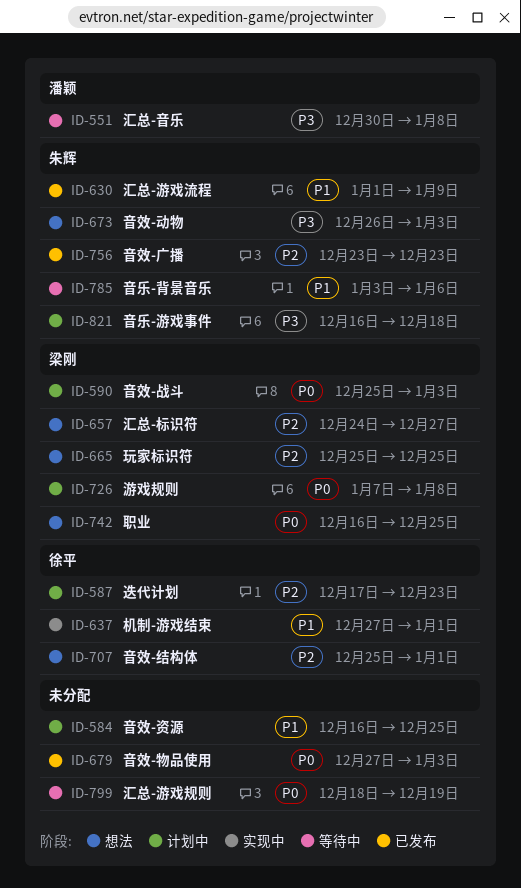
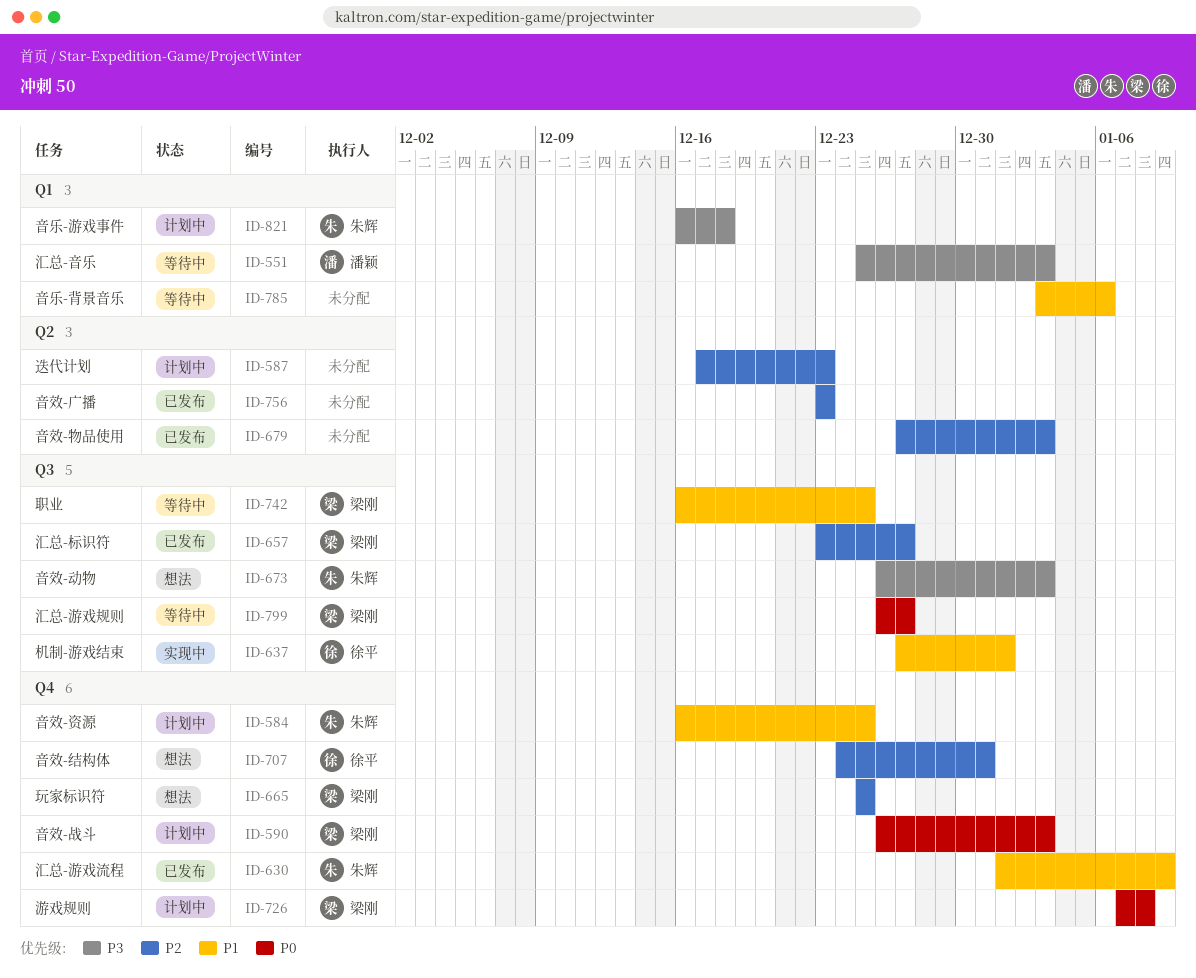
ID-551, start: Dec 30 -> Dec 25
ID-551, due: Jan 8 -> Jan 3
ID-584, owner: none -> 朱辉
ID-587, owner: 徐平 -> none
ID-590, start: Dec 25 -> Dec 26
ID-657, status: 想法 -> 已发布
ID-657, start: Dec 24 -> Dec 23
ID-679, priority: P0 -> P2
ID-707, start: Dec 25 -> Dec 24
ID-707, due: Jan 1 -> Dec 31
ID-742, status: 想法 -> 等待中
ID-742, priority: P0 -> P1
ID-756, owner: 朱辉 -> none
ID-785, owner: 朱辉 -> none
ID-799, owner: none -> 梁刚
ID-799, start: Dec 18 -> Dec 26
ID-799, due: Dec 19 -> Dec 27

